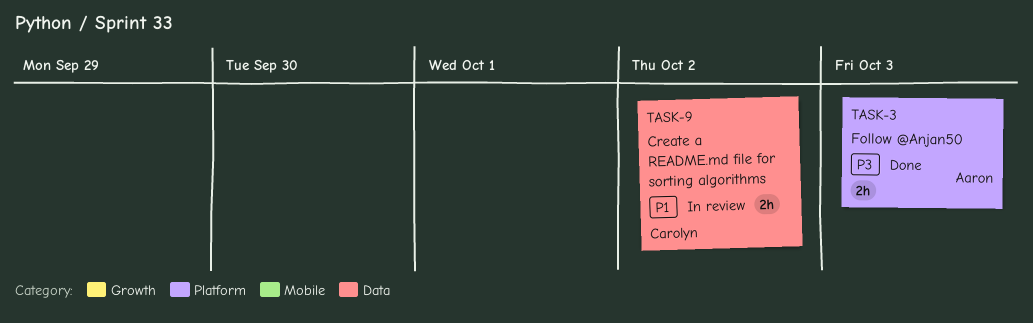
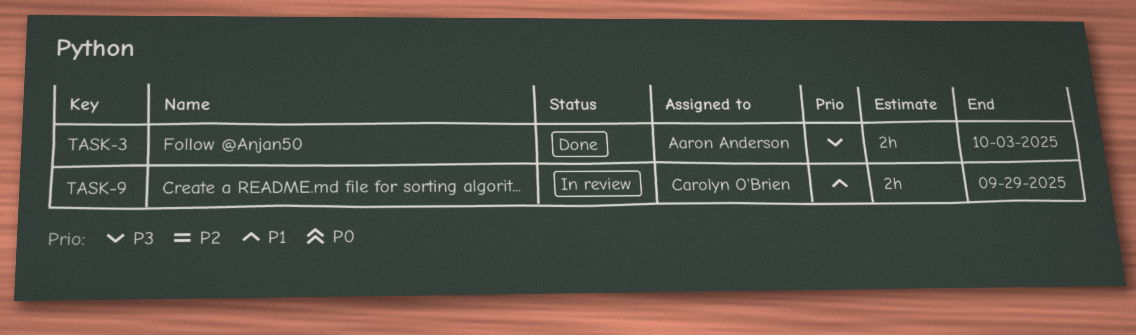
TASK-9, due: Oct 2 -> Sep 29

